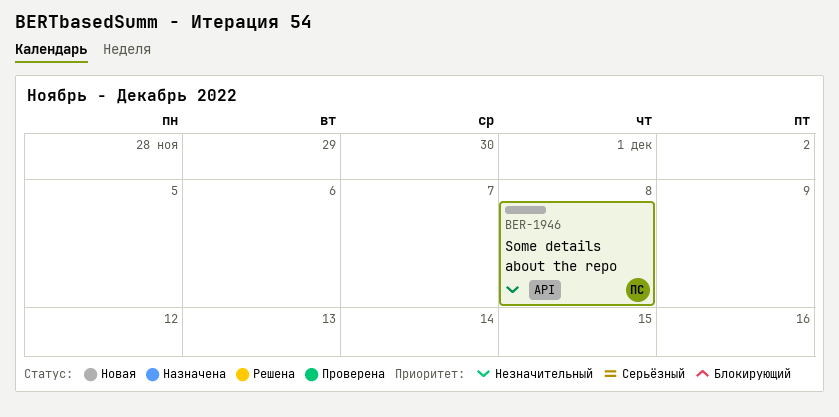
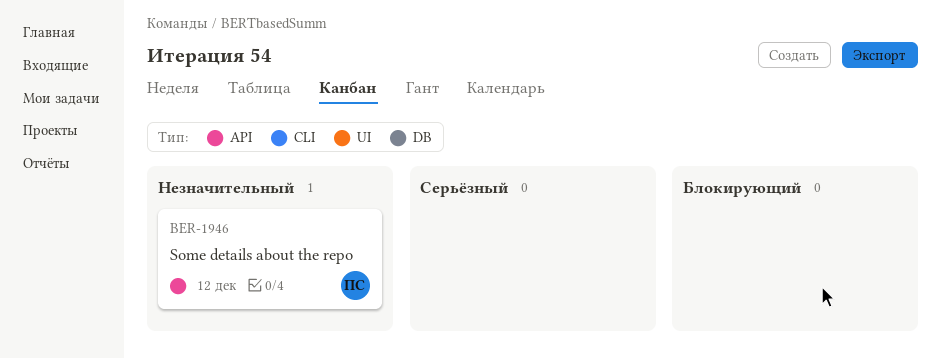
BER-1946, due: Dec 8 -> Dec 12

